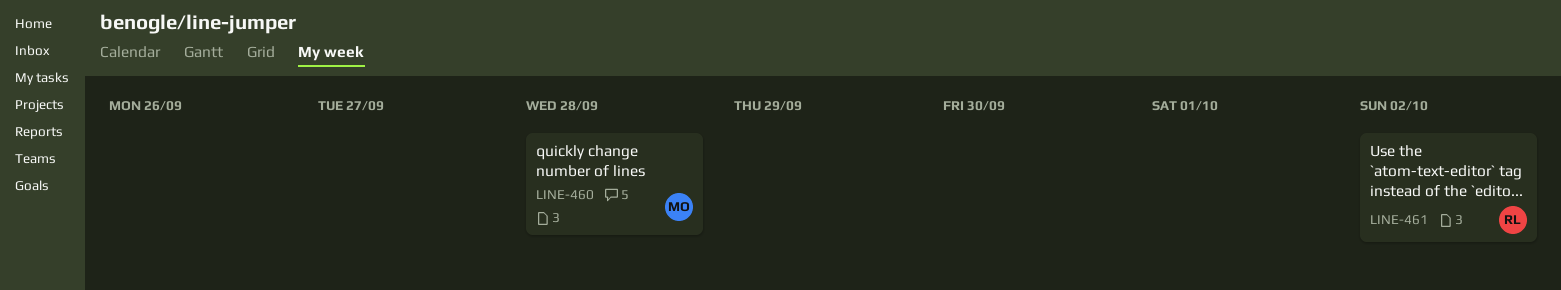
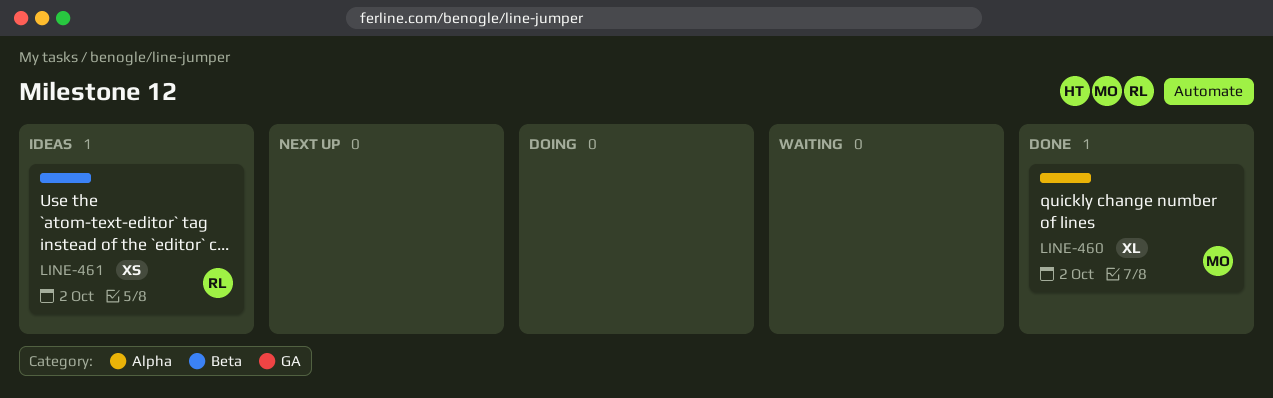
LINE-460, due: Sep 28 -> Oct 2

